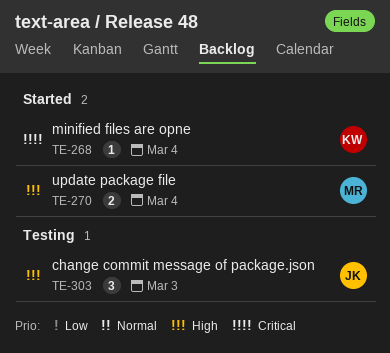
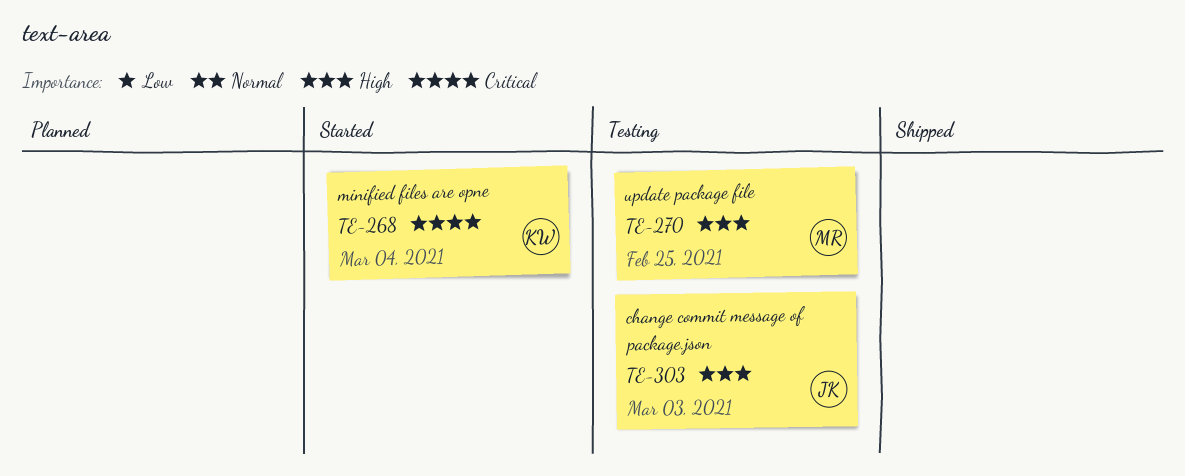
TE-270, status: Started -> Testing
TE-270, due: Mar 4 -> Feb 25

